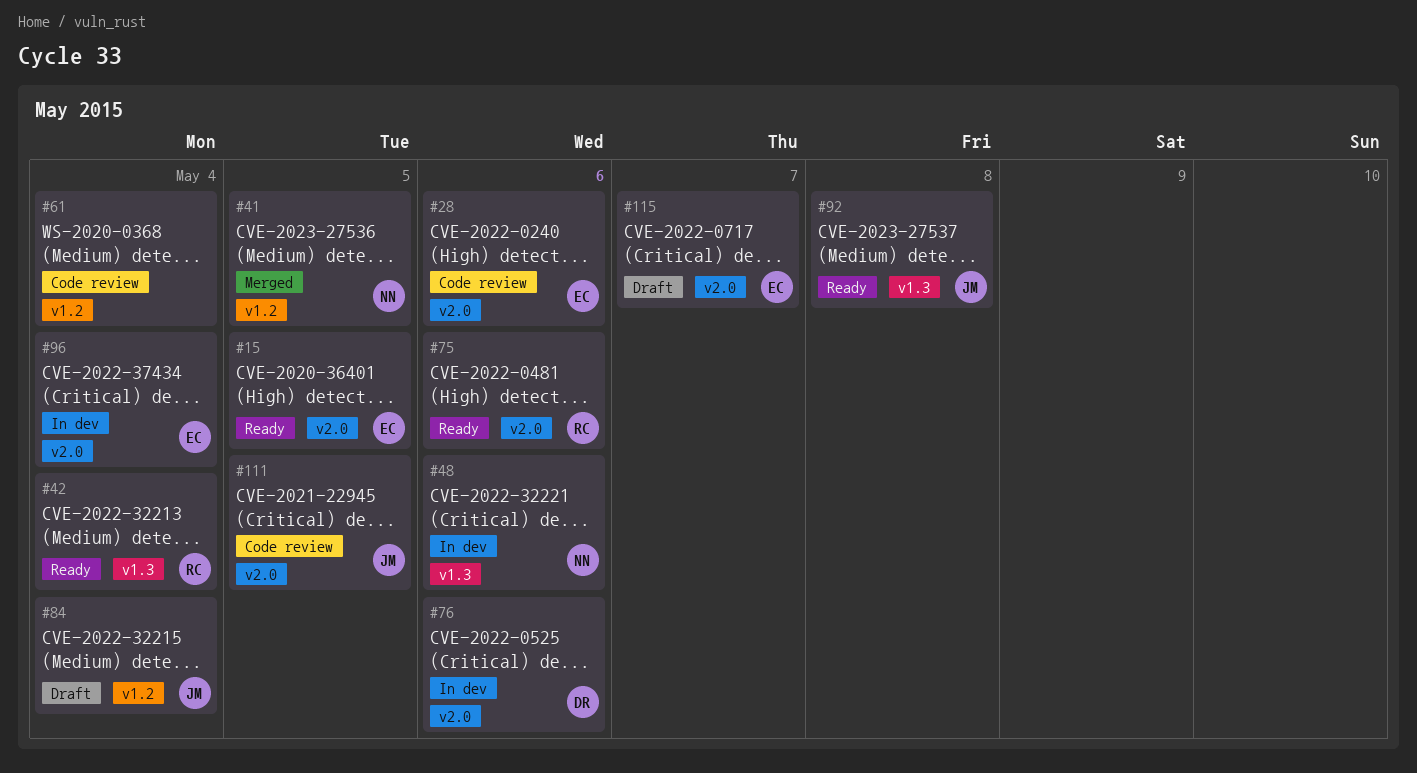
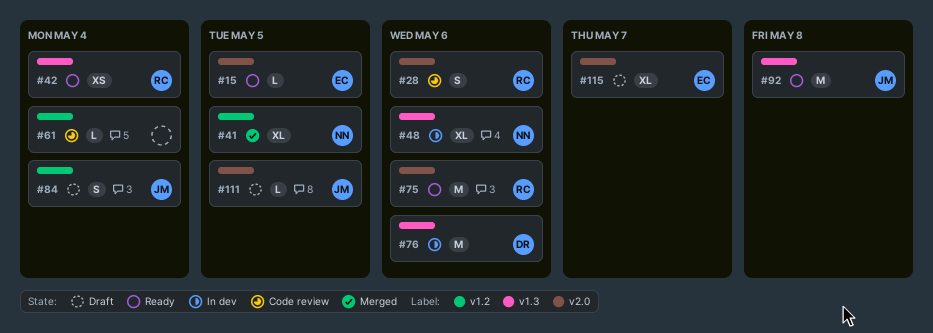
#28, owner: EC -> RC
#76, label: v2.0 -> v1.3
#96: present -> none
#111, status: Code review -> Draft

